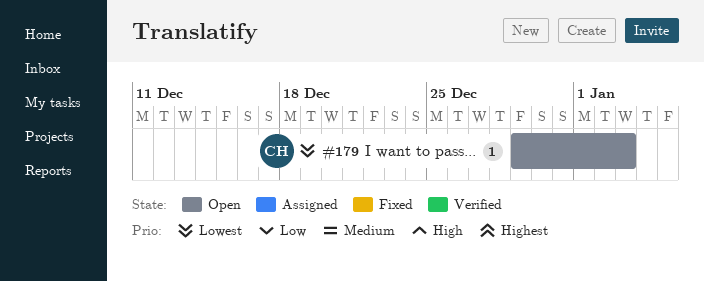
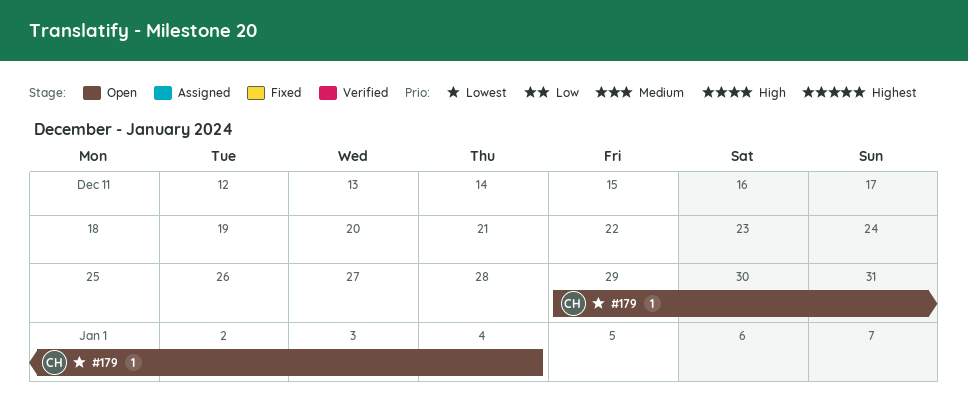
#179, due: Jan 3 -> Jan 4

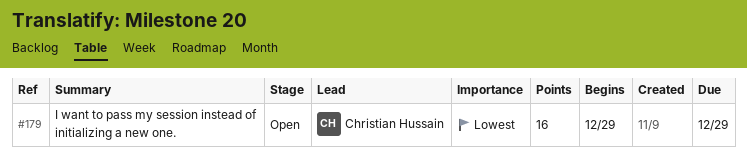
#179, estimate: 1 -> 16
#179, due: Jan 4 -> Dec 29

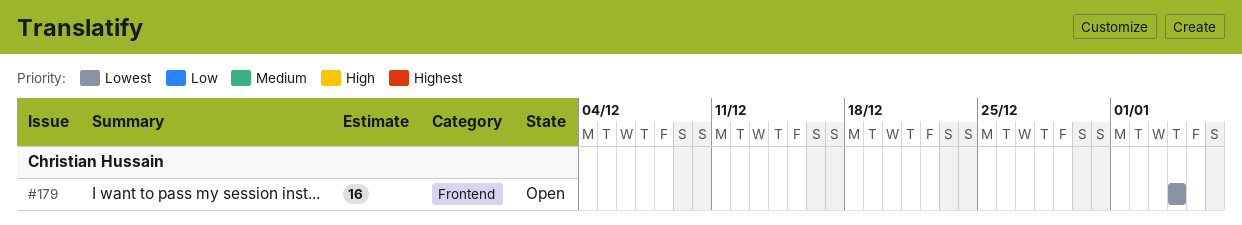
#179, start: Dec 29 -> Jan 4
#179, due: Dec 29 -> Jan 4

